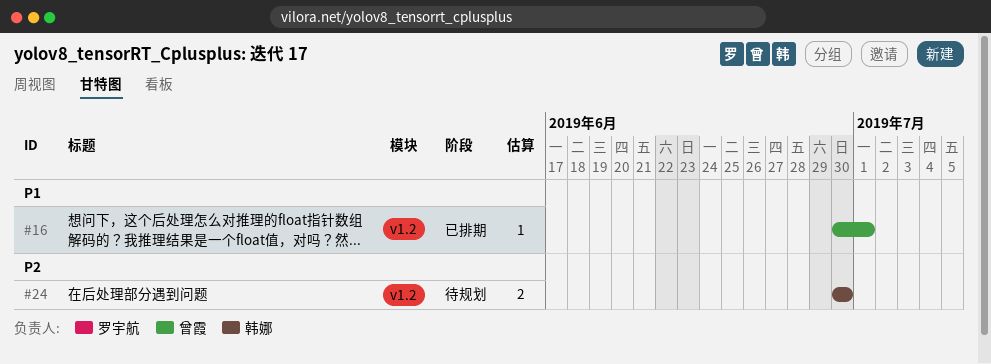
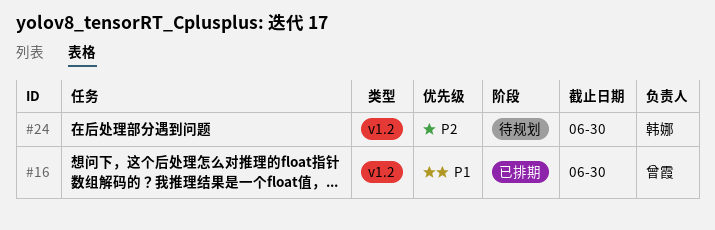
#16, due: Jul 1 -> Jun 30

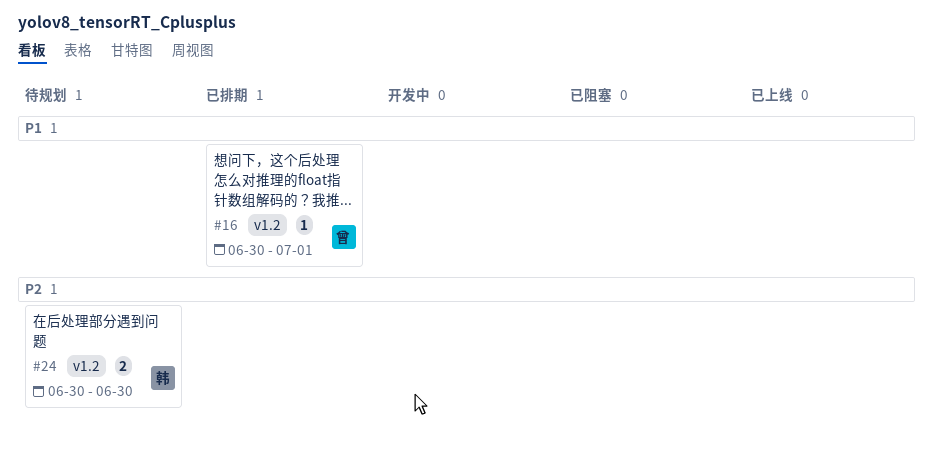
#16, due: Jun 30 -> Jul 1

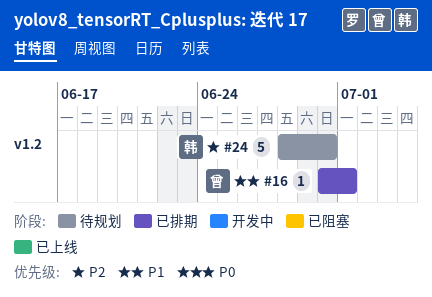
#24, estimate: 2 -> 5
#24, start: Jun 30 -> Jun 28

